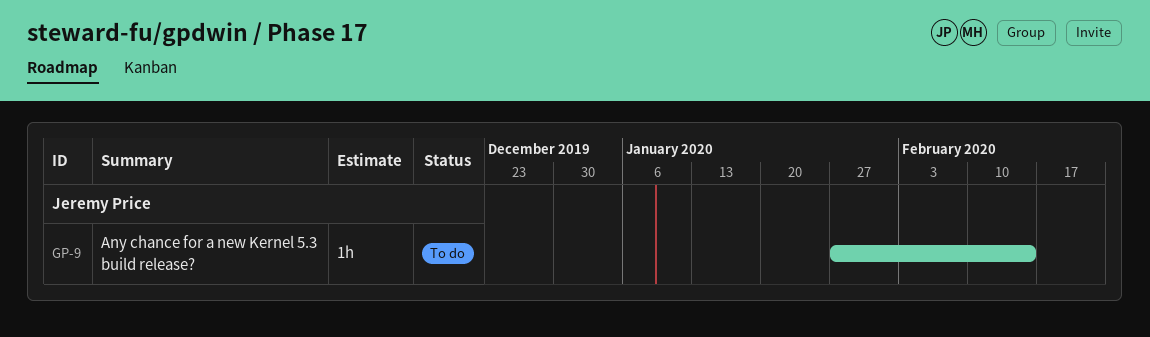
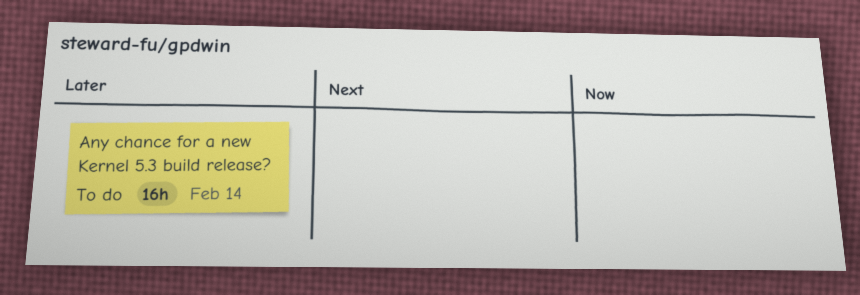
Any chance for a new Kernel 5.3 build release?, estimate: 1h -> 16h

